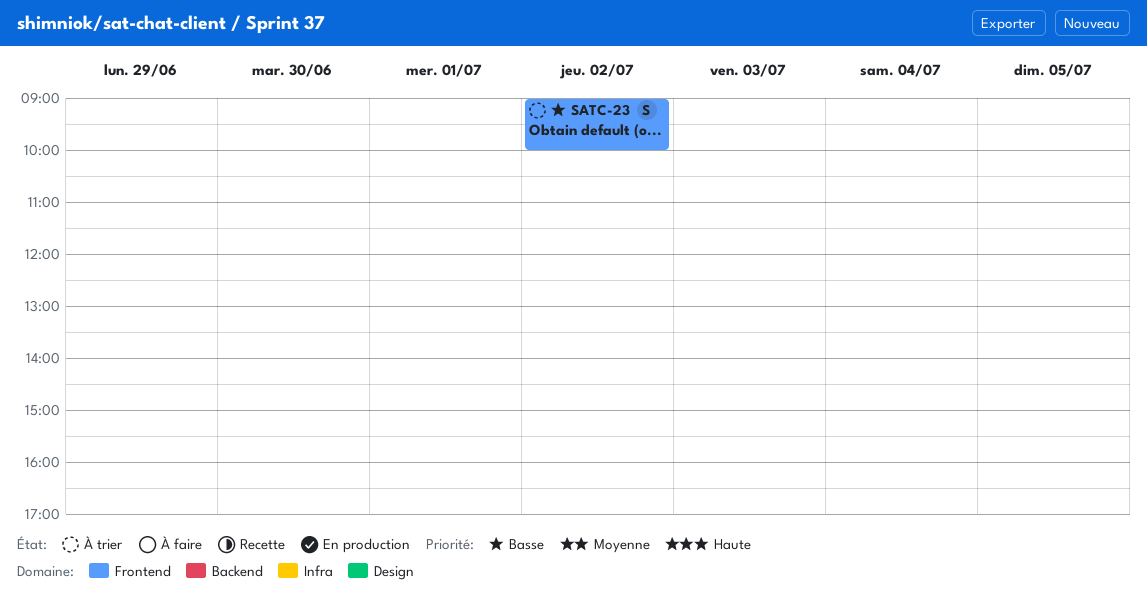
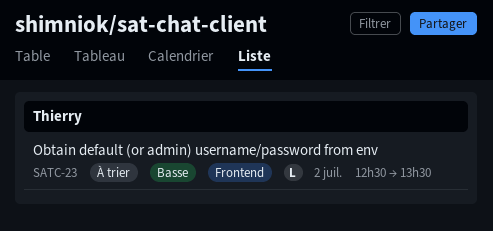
SATC-23, estimate: S -> L
SATC-23, begins: 09:00 -> 12:30
SATC-23, ends: 10:00 -> 13:30

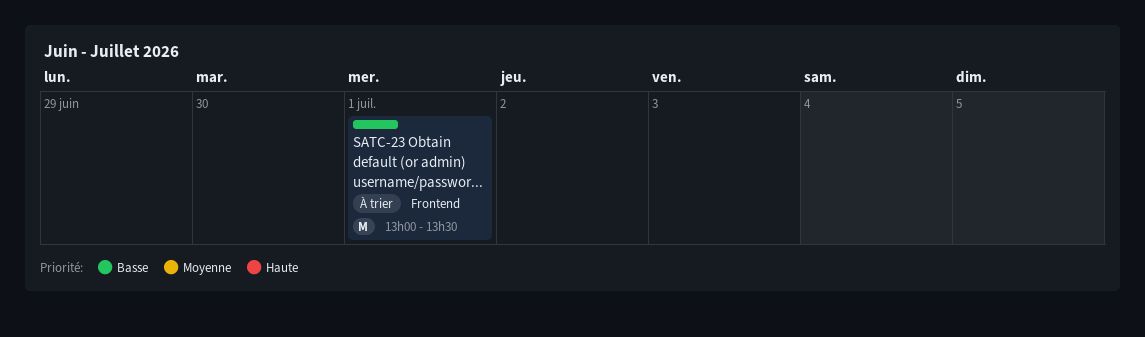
SATC-23, estimate: L -> M
SATC-23, day: Jul 2 -> Jul 1
SATC-23, begins: 12:30 -> 13:00

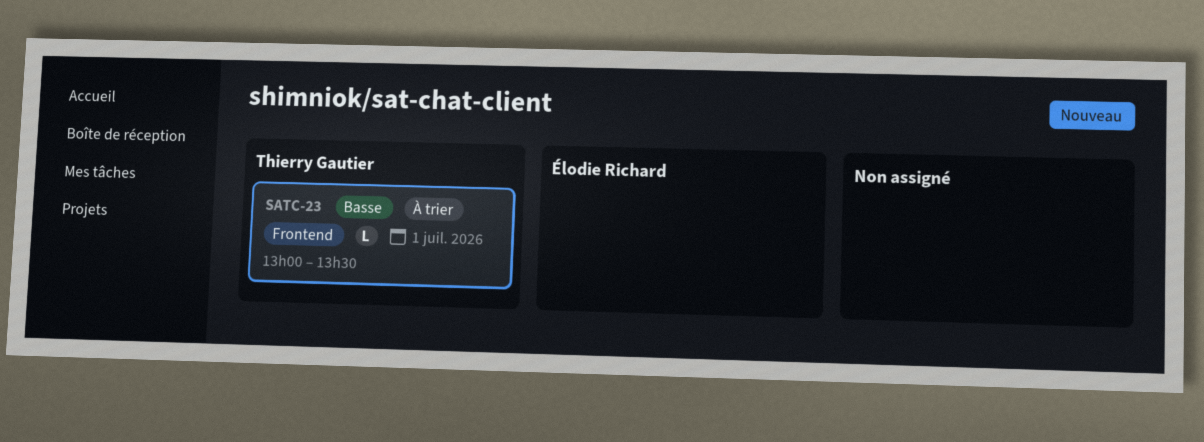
SATC-23, estimate: M -> L

